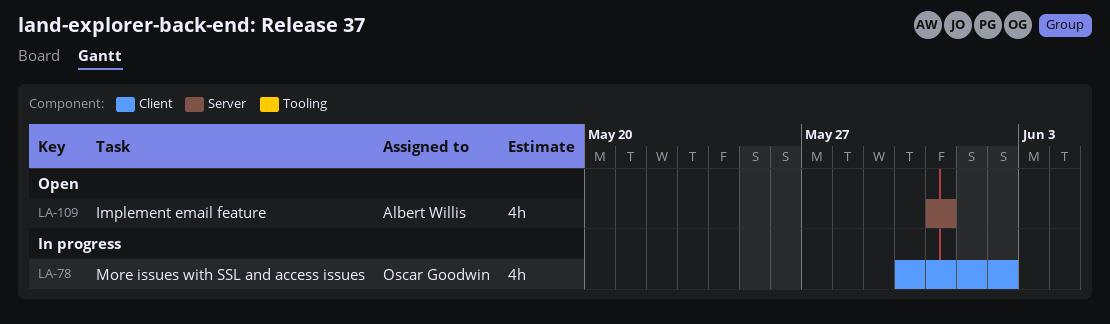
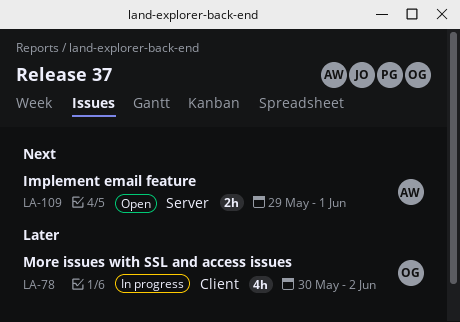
LA-109, estimate: 4h -> 2h
LA-109, start: May 31 -> May 29
LA-109, due: May 31 -> Jun 1

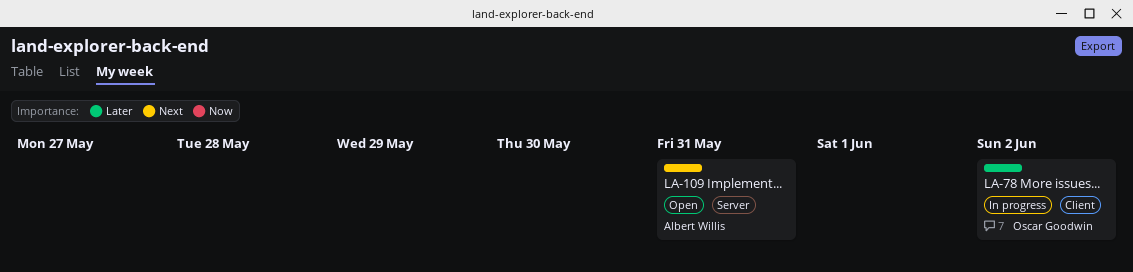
LA-109, due: Jun 1 -> May 31

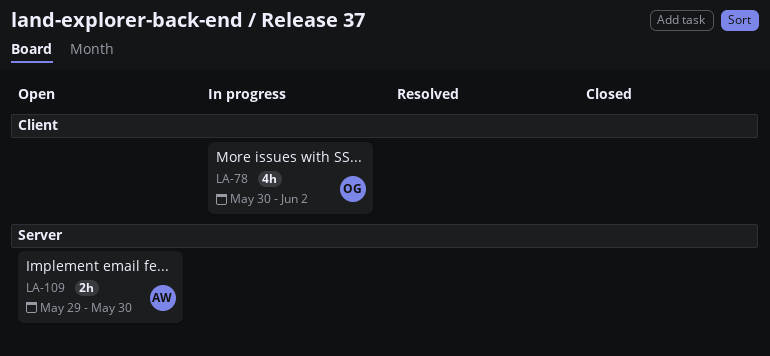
LA-109, due: May 31 -> May 30

